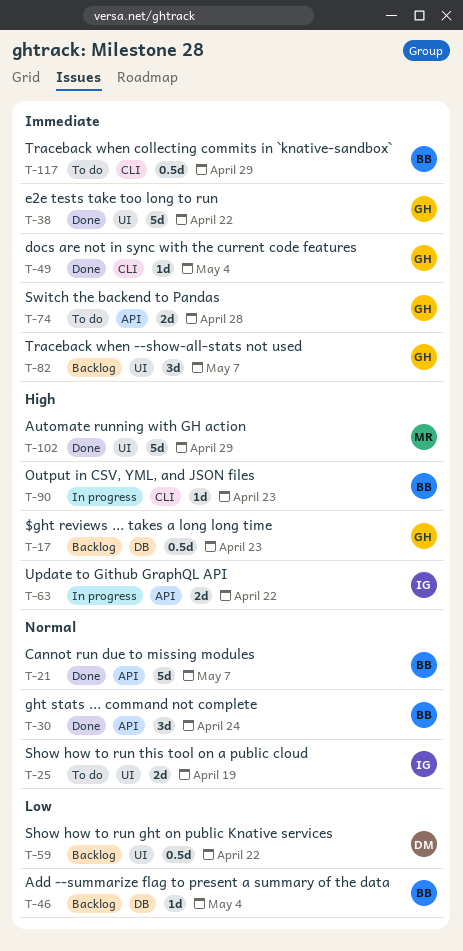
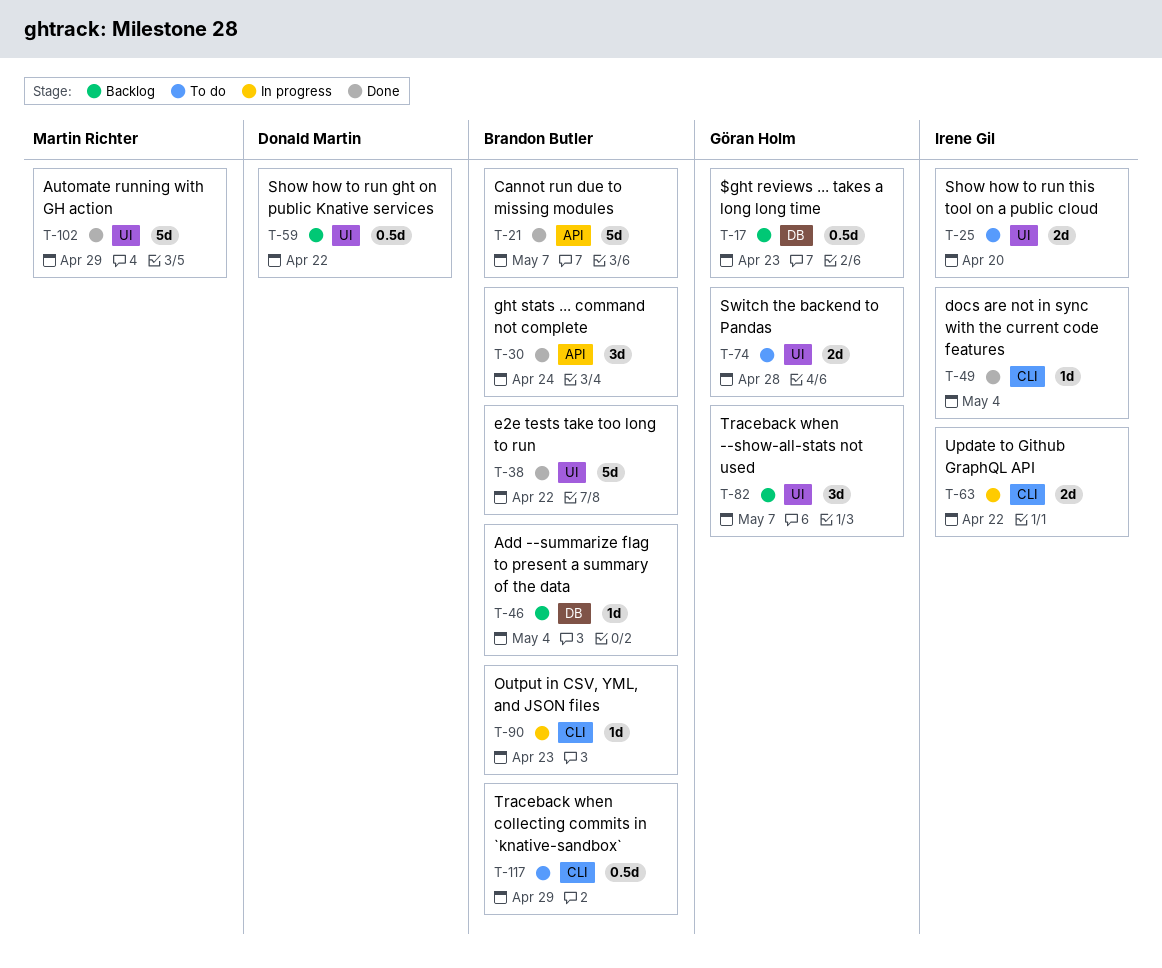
T-25, due: Apr 19 -> Apr 20
T-38, owner: Göran Holm -> Brandon Butler
T-49, owner: Göran Holm -> Irene Gil
T-63, label: API -> CLI
T-74, label: API -> UI

